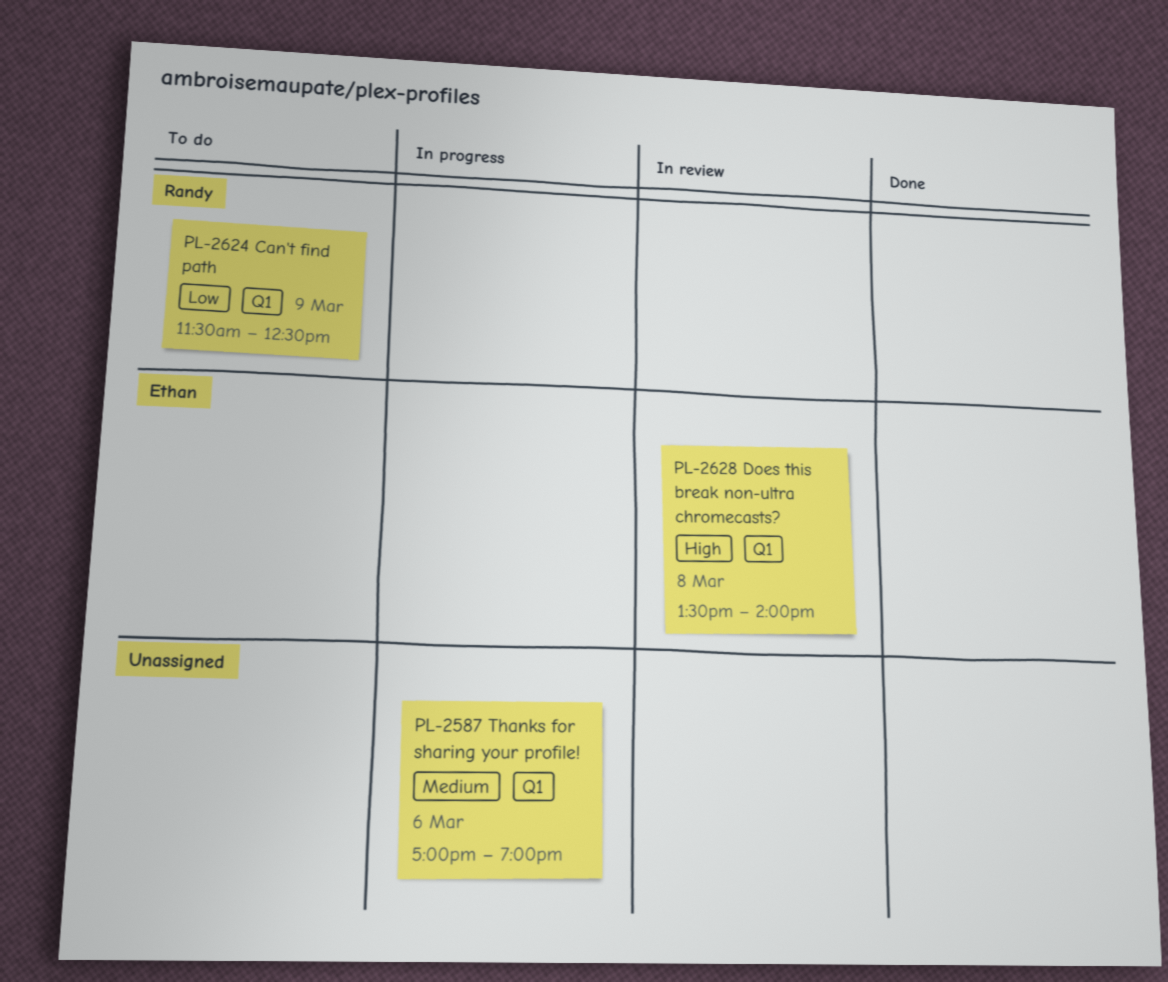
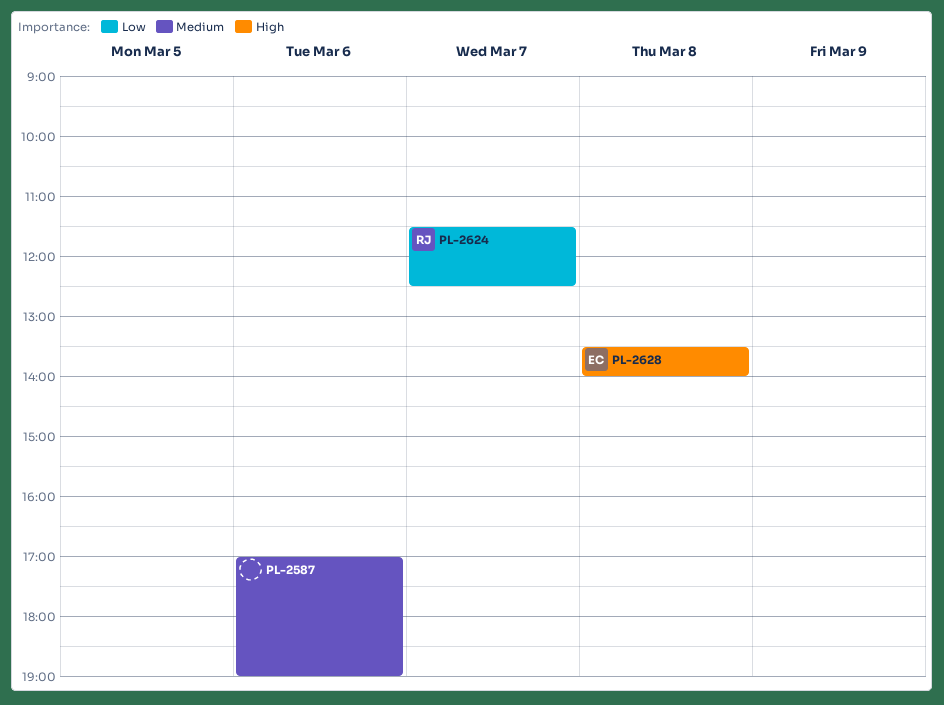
PL-2624, day: Mar 9 -> Mar 7

